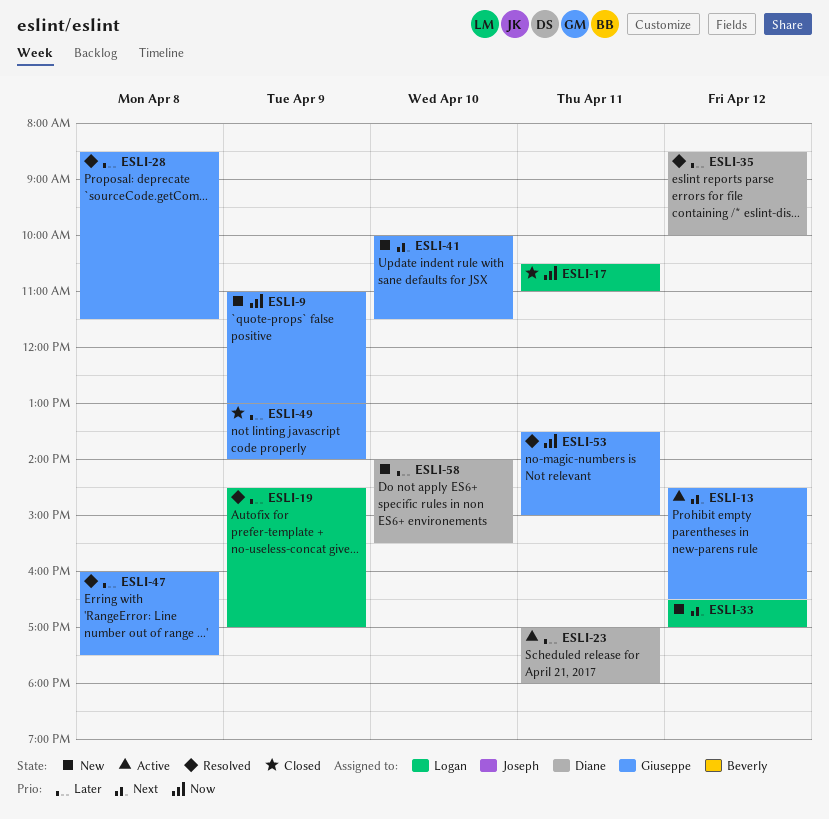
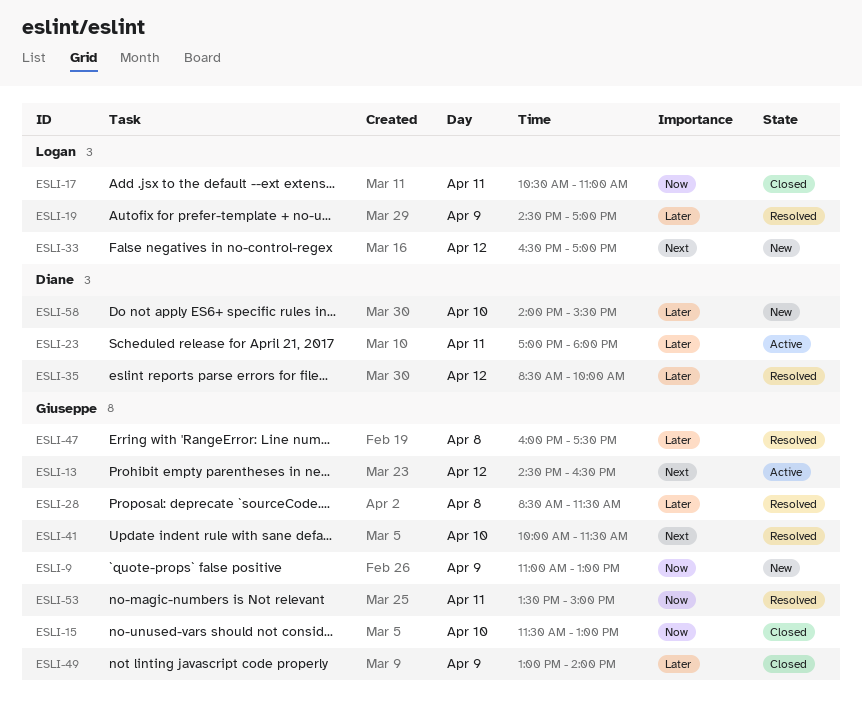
ESLI-15: none -> present
ESLI-41, status: New -> Resolved

